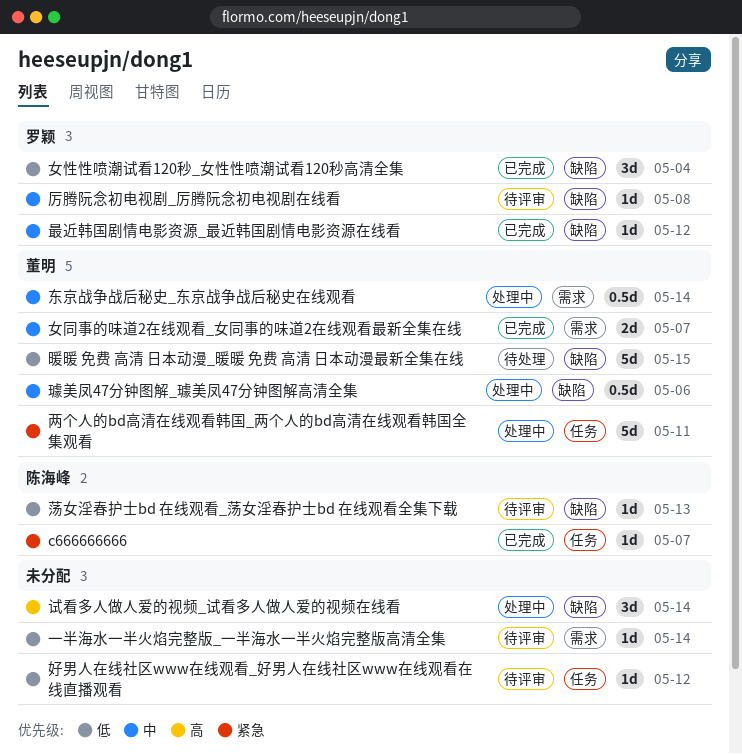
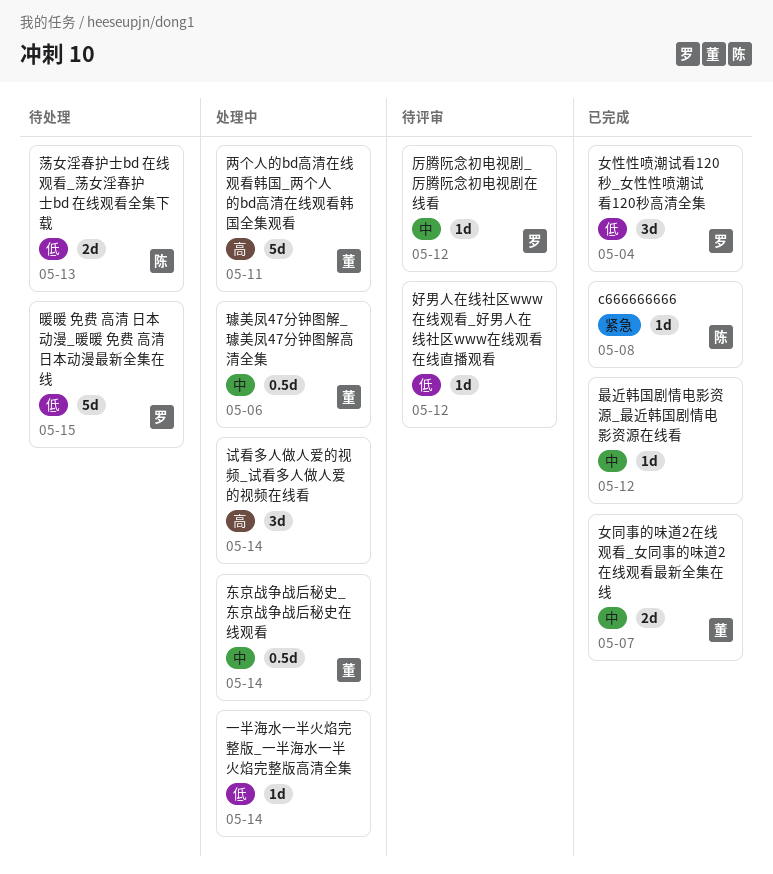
c666666666, due: May 7 -> May 8
一半海水一半火焰完整版_一半海水一半火焰完整版高清全集, status: 待评审 -> 处理中
两个人的bd高清在线观看韩国_两个人的bd高清在线观看韩国全集观看, priority: 紧急 -> 高
厉腾阮念初电视剧_厉腾阮念初电视剧在线看, due: May 8 -> May 12
暖暖 免费 高清 日本动漫_暖暖 免费 高清 日本动漫最新全集在线, owner: 董明 -> 罗颖
最近韩国剧情电影资源_最近韩国剧情电影资源在线看, owner: 罗颖 -> none
荡女淫春护士bd 在线观看_荡女淫春护士bd 在线观看全集下载, status: 待评审 -> 待处理
荡女淫春护士bd 在线观看_荡女淫春护士bd 在线观看全集下载, estimate: 1d -> 2d

